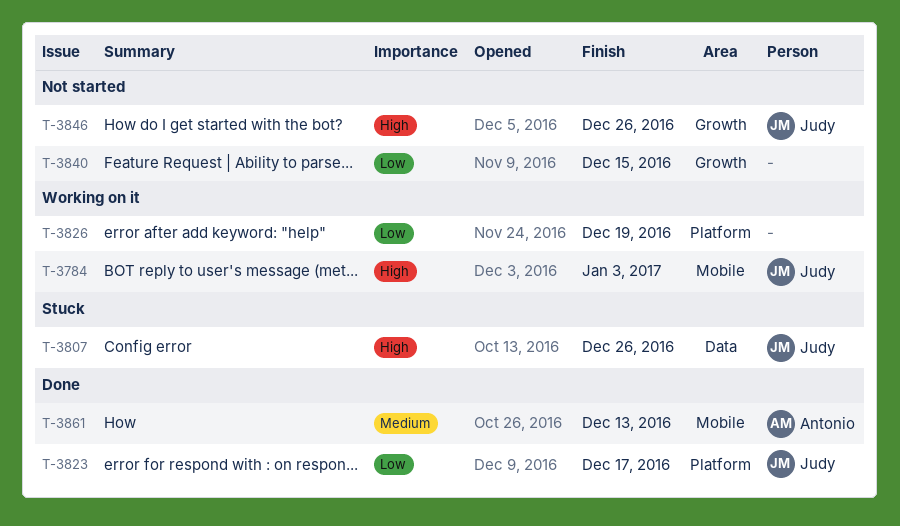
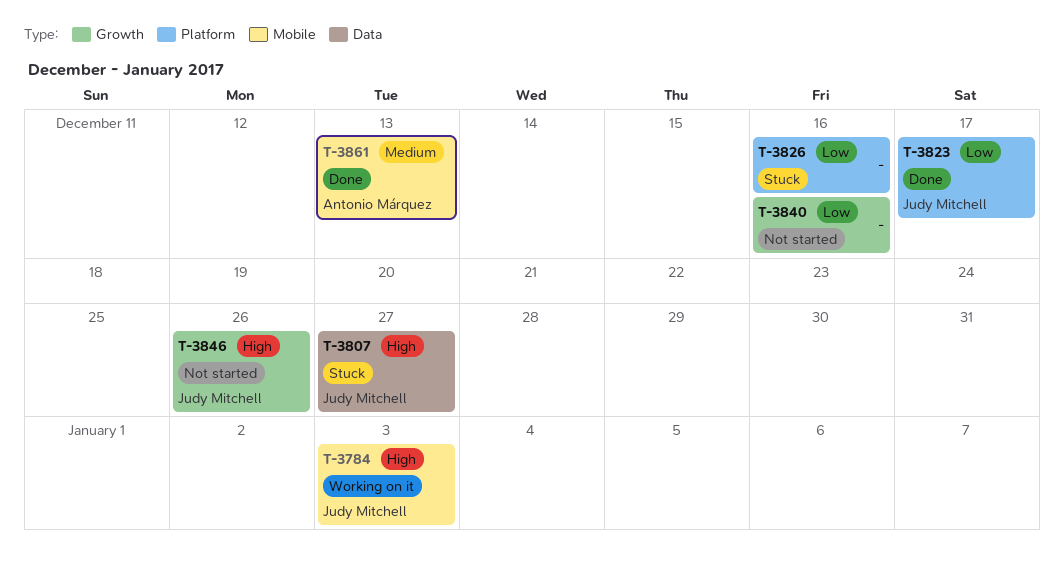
T-3807, due: Dec 26 -> Dec 27
T-3826, status: Working on it -> Stuck
T-3826, due: Dec 19 -> Dec 16
T-3840, due: Dec 15 -> Dec 16

